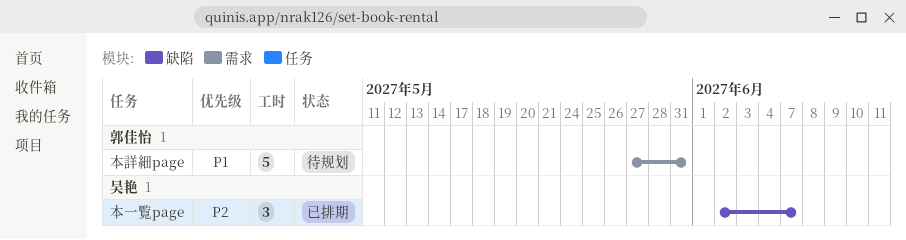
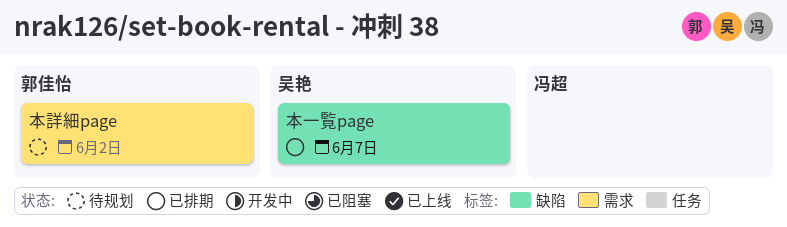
本詳細page, due: May 31 -> Jun 2

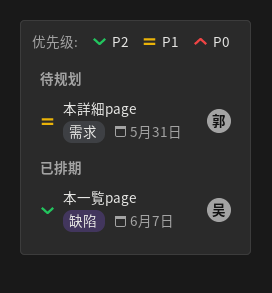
本詳細page, due: Jun 2 -> May 31

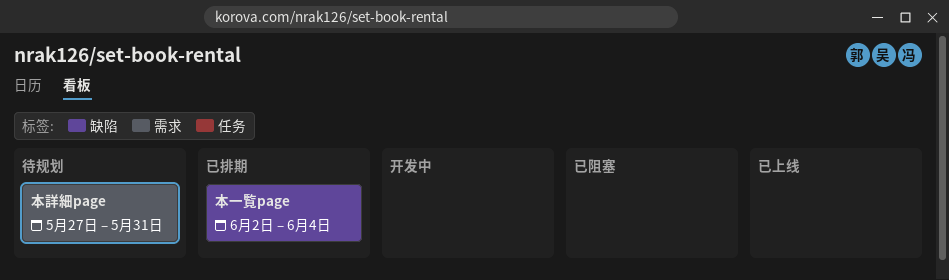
本一覧page, due: Jun 7 -> Jun 4

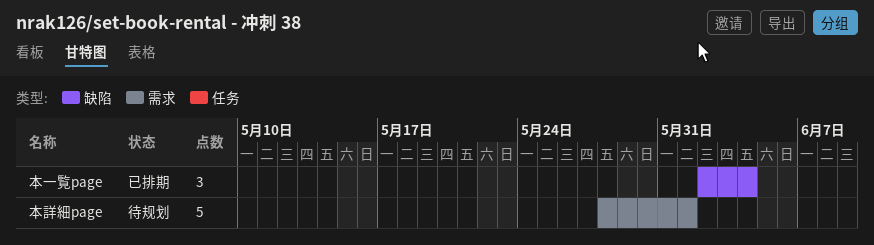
本詳細page, start: May 27 -> May 28
本詳細page, due: May 31 -> Jun 1

